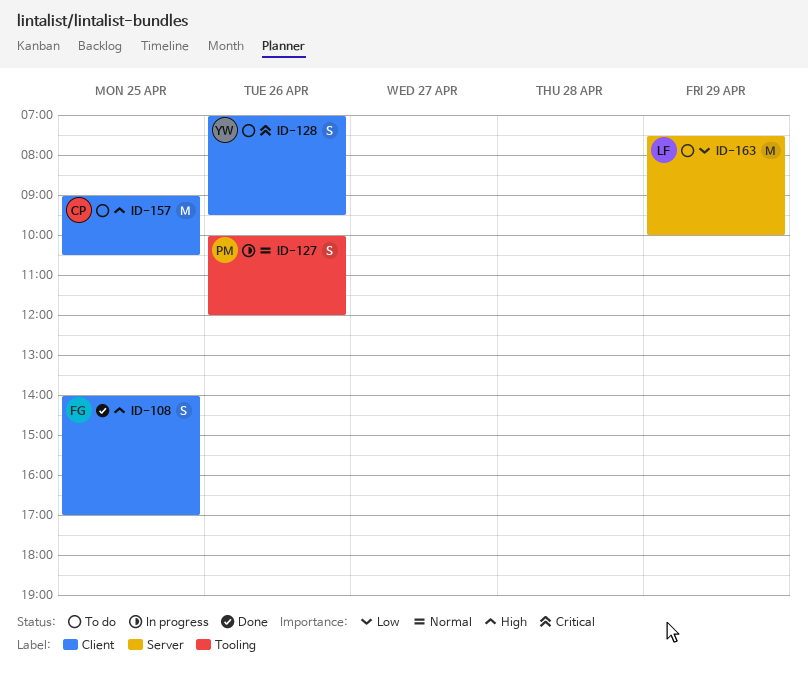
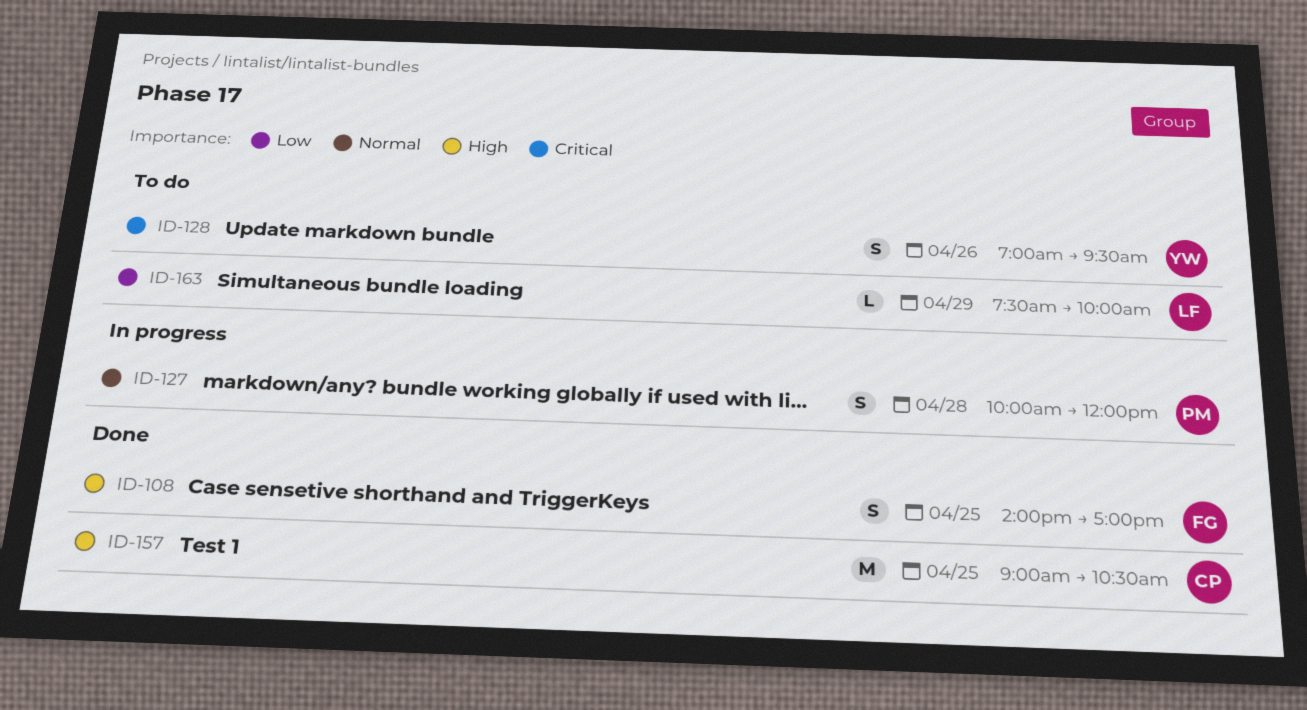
ID-127, day: Apr 26 -> Apr 28
ID-157, status: To do -> Done
ID-163, estimate: M -> L

